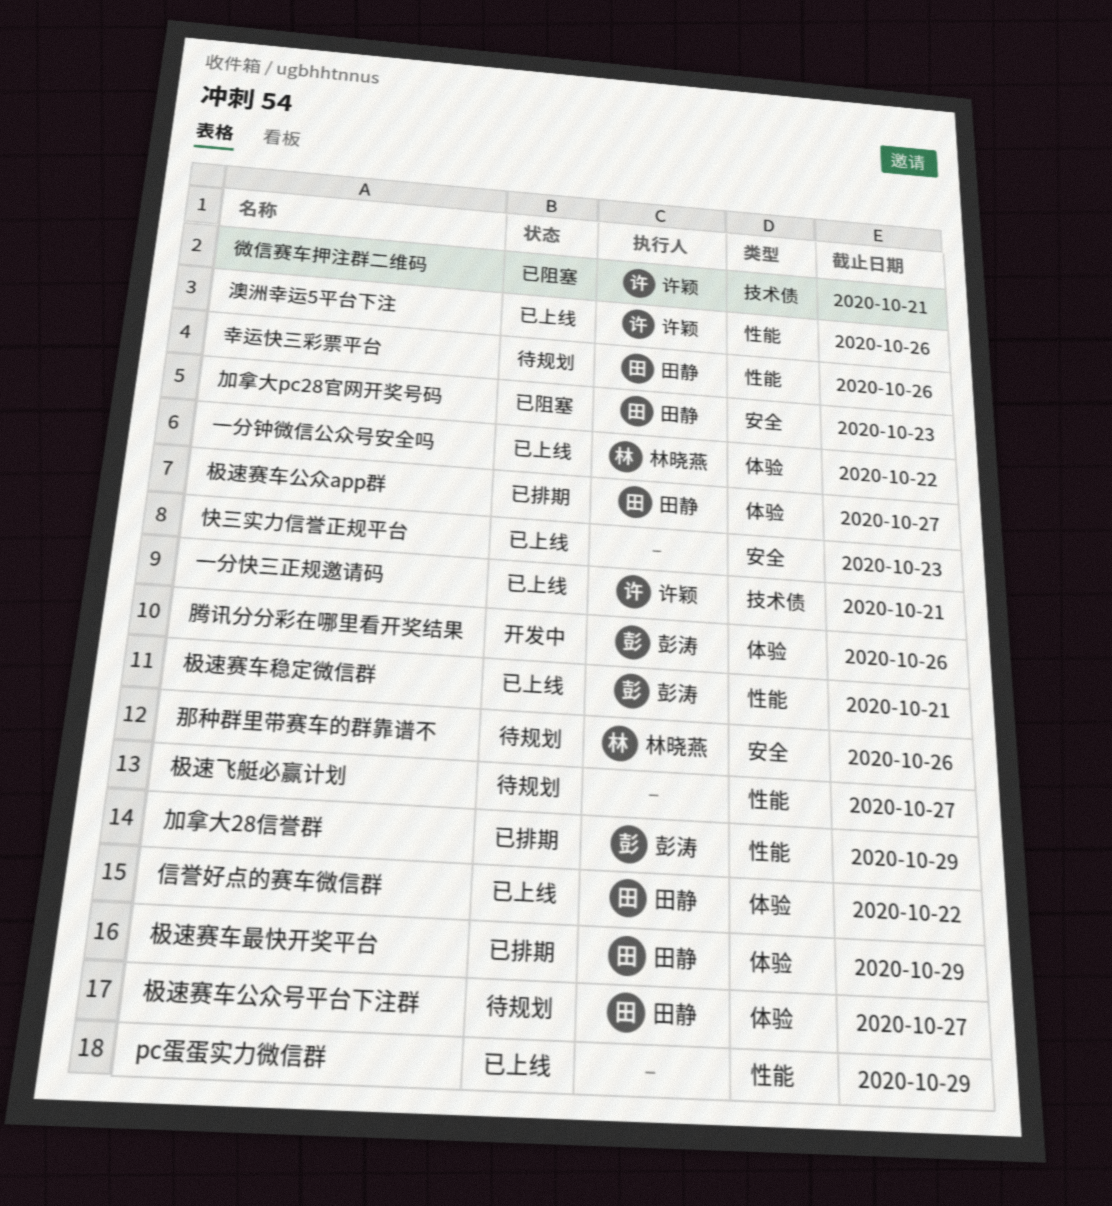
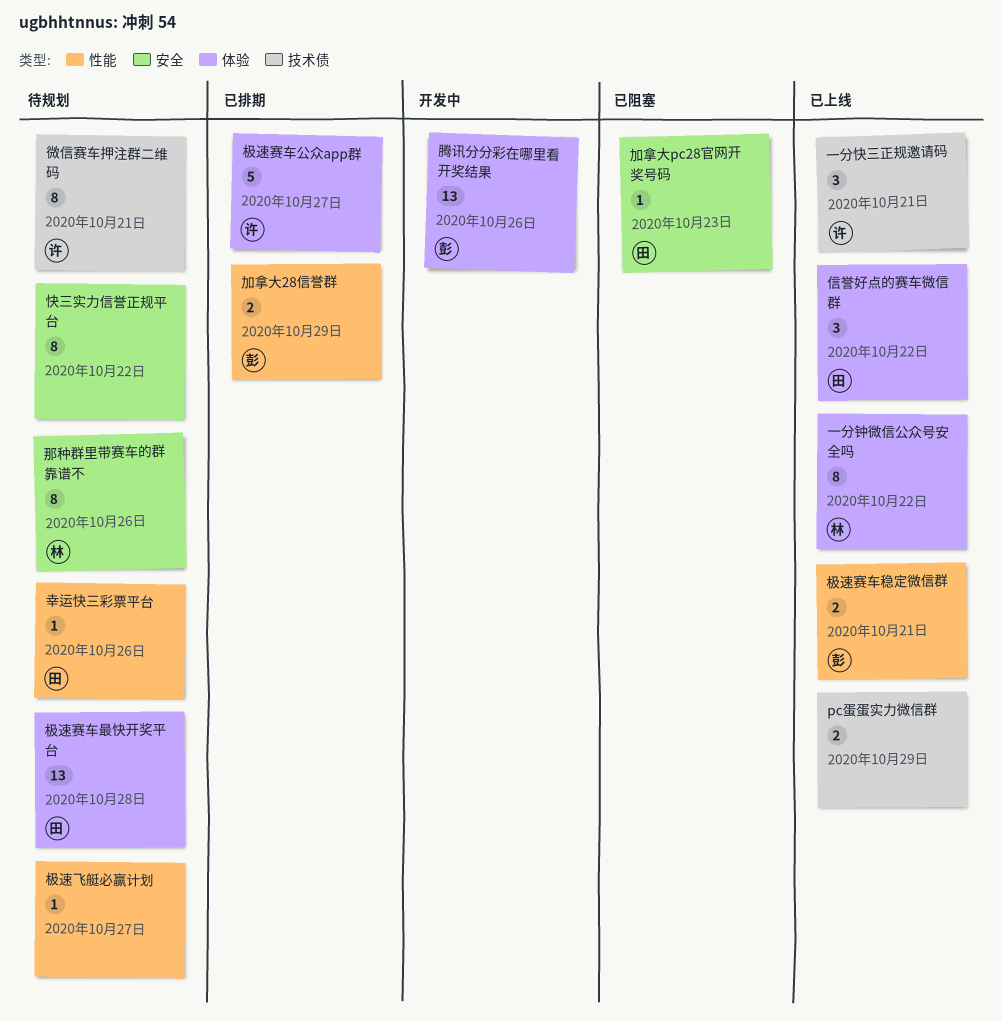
pc蛋蛋实力微信群, label: 性能 -> 技术债
微信赛车押注群二维码, status: 已阻塞 -> 待规划
快三实力信誉正规平台, status: 已上线 -> 待规划
快三实力信誉正规平台, due: Oct 23 -> Oct 22
极速赛车公众app群, owner: 田静 -> 许颖
极速赛车公众号平台下注群: present -> none
极速赛车最快开奖平台, status: 已排期 -> 待规划
极速赛车最快开奖平台, due: Oct 29 -> Oct 28
澳洲幸运5平台下注: present -> none

